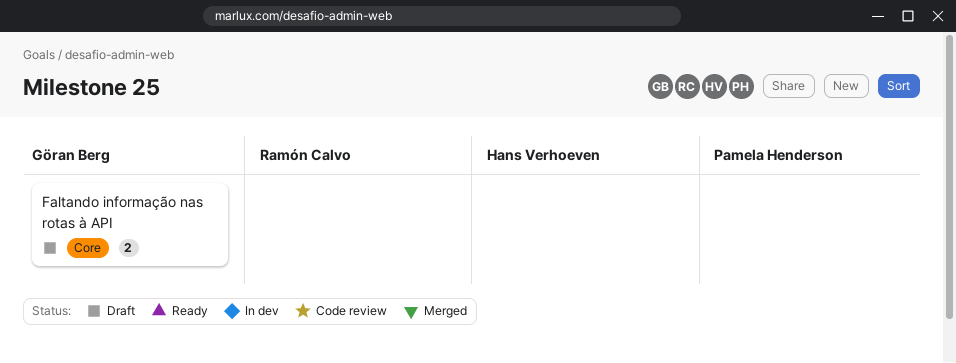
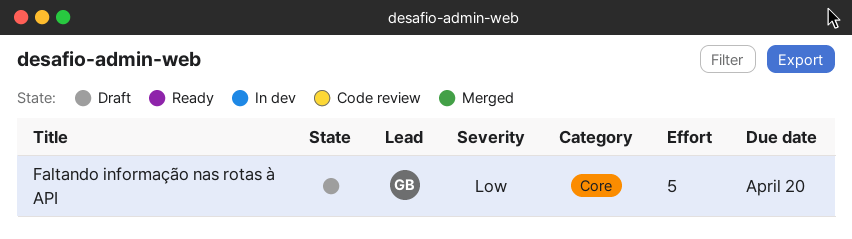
Faltando informação nas rotas à API, estimate: 2 -> 5

